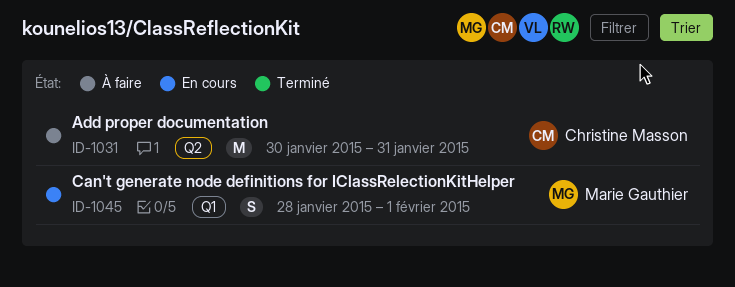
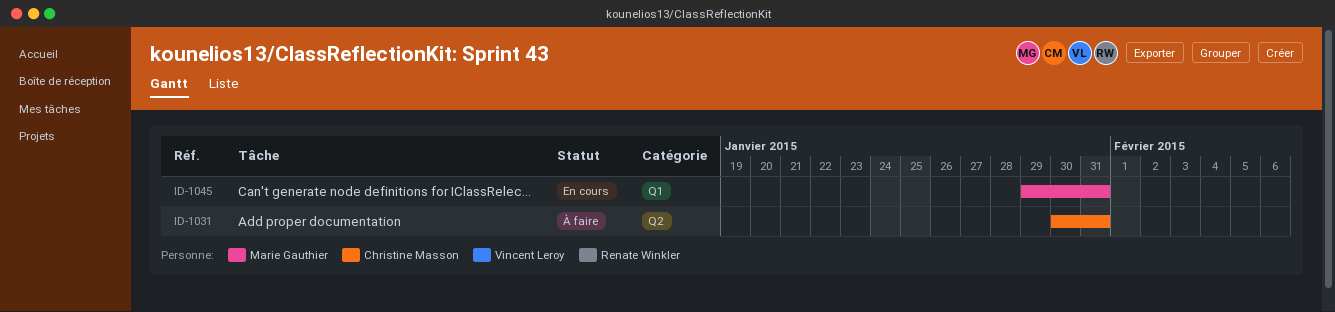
ID-1045, start: Jan 28 -> Jan 29
ID-1045, due: Feb 1 -> Jan 31

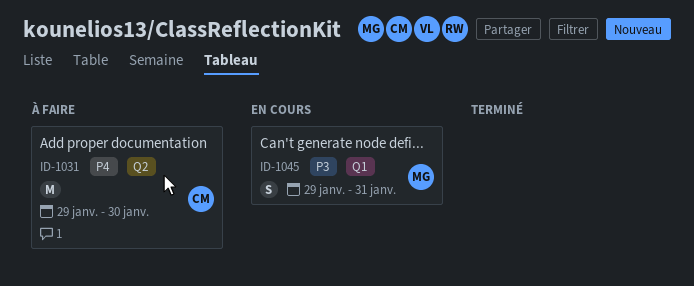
ID-1031, start: Jan 30 -> Jan 29
ID-1031, due: Jan 31 -> Jan 30

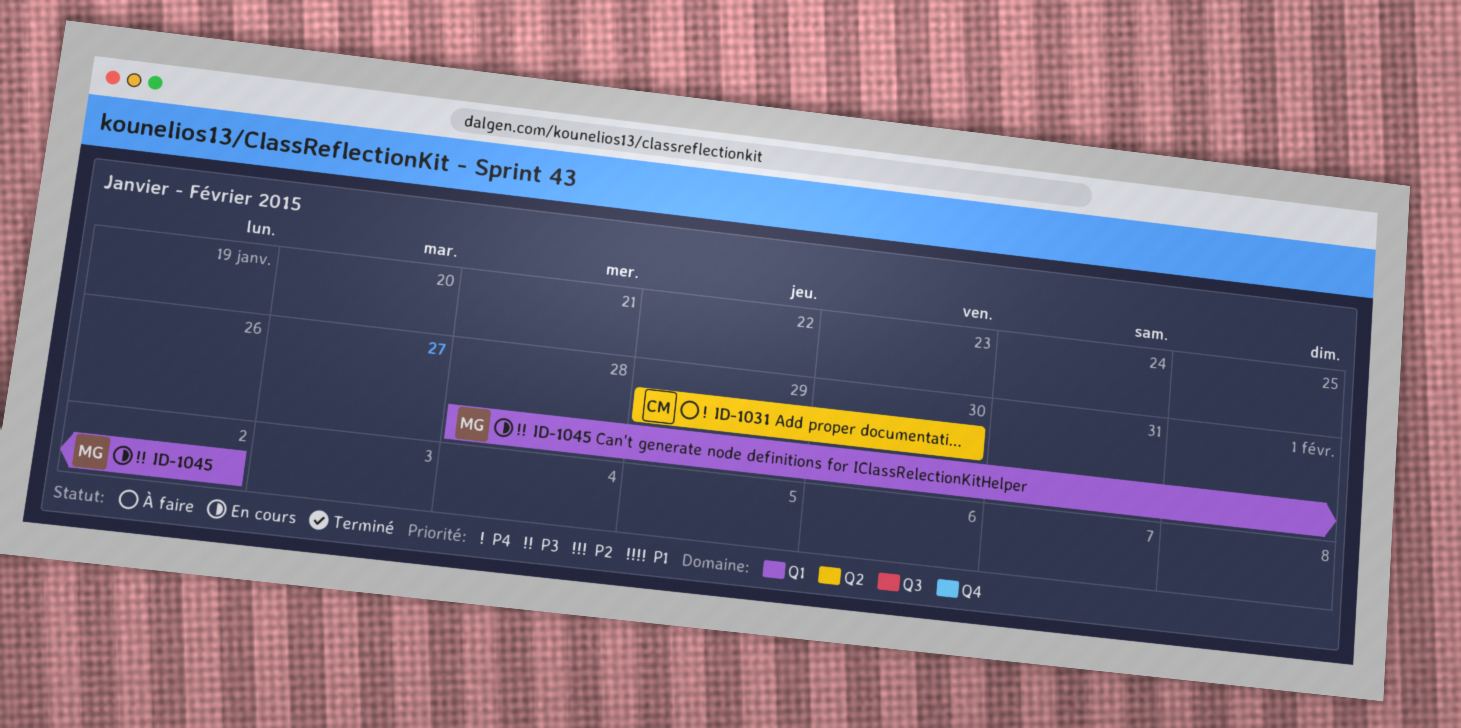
ID-1045, start: Jan 29 -> Jan 28
ID-1045, due: Jan 31 -> Feb 2

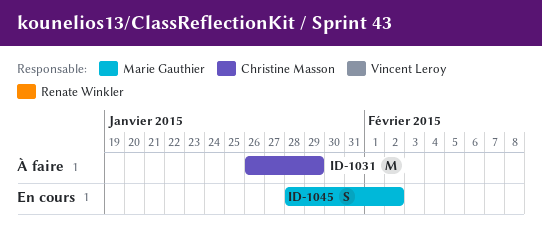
ID-1031, start: Jan 29 -> Jan 26
ID-1031, due: Jan 30 -> Jan 29

